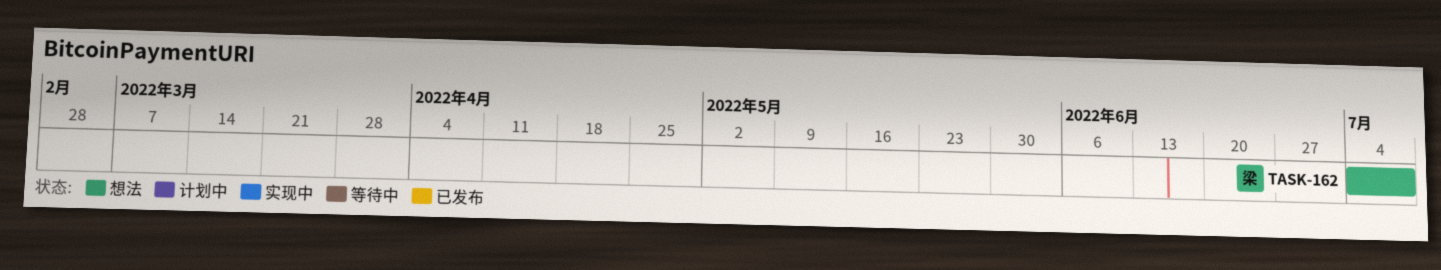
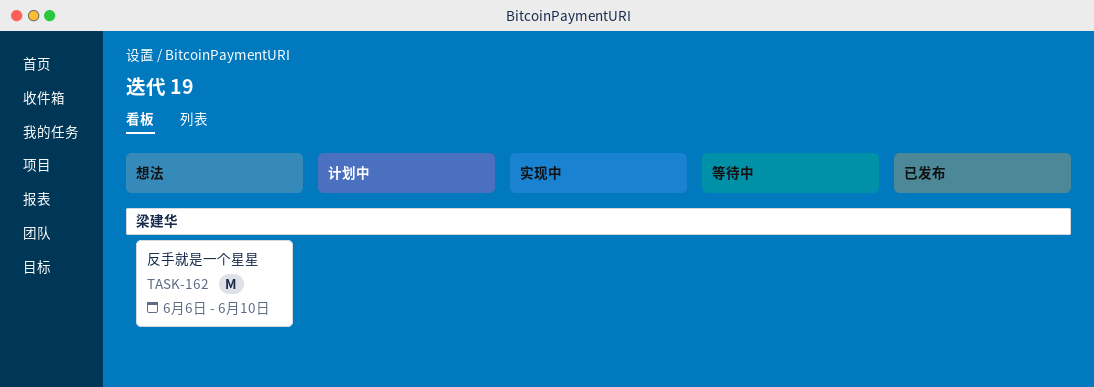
TASK-162, start: Jul 4 -> Jun 6
TASK-162, due: Jul 8 -> Jun 10

